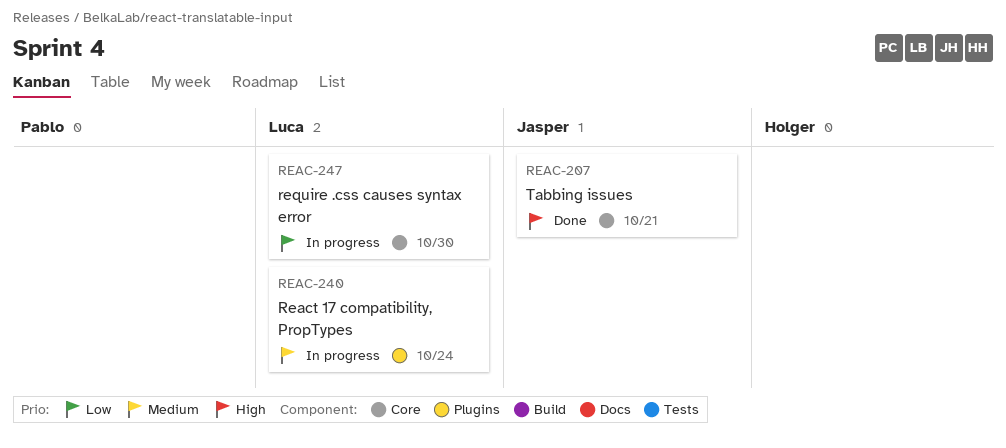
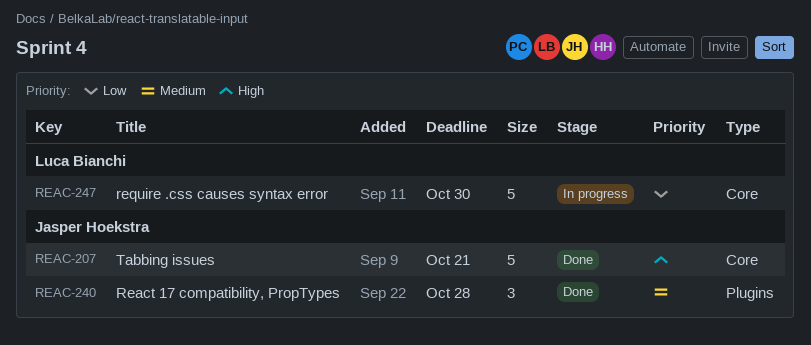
REAC-240, status: In progress -> Done
REAC-240, owner: Luca Bianchi -> Jasper Hoekstra
REAC-240, due: Oct 24 -> Oct 28

